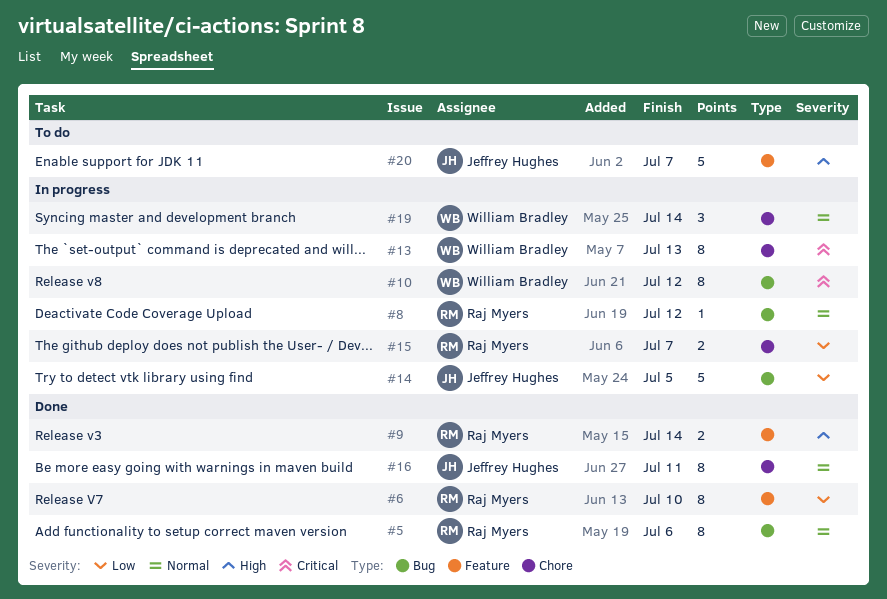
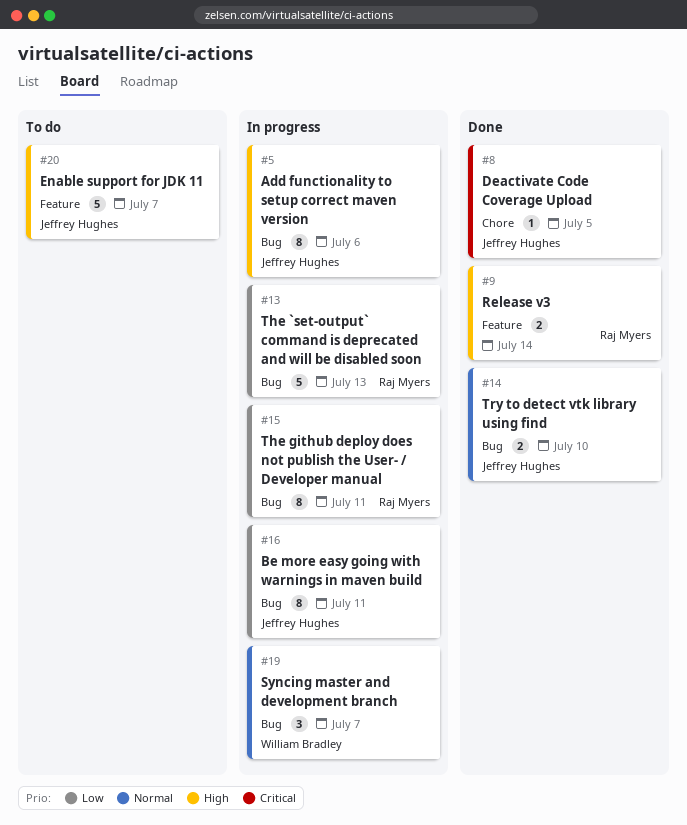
#5, status: Done -> In progress
#5, owner: Raj Myers -> Jeffrey Hughes
#5, priority: Normal -> High
#6: present -> none
#8, status: In progress -> Done
#8, owner: Raj Myers -> Jeffrey Hughes
#8, priority: Normal -> Critical
#8, label: Bug -> Chore
#8, due: Jul 12 -> Jul 5
#10: present -> none
#13, owner: William Bradley -> Raj Myers
#13, priority: Critical -> Low
#13, label: Chore -> Bug
#13, estimate: 8 -> 5
#14, status: In progress -> Done
#14, priority: Low -> Normal
#14, estimate: 5 -> 2
#14, due: Jul 5 -> Jul 10
#15, label: Chore -> Bug
#15, estimate: 2 -> 8
#15, due: Jul 7 -> Jul 11
#16, status: Done -> In progress
#16, priority: Normal -> Low
#16, label: Chore -> Bug
#19, label: Chore -> Bug
#19, due: Jul 14 -> Jul 7

